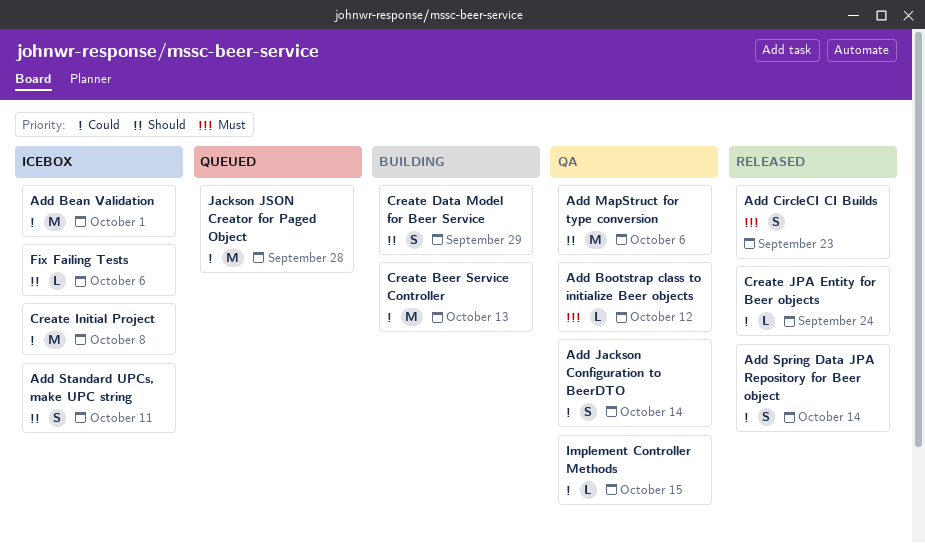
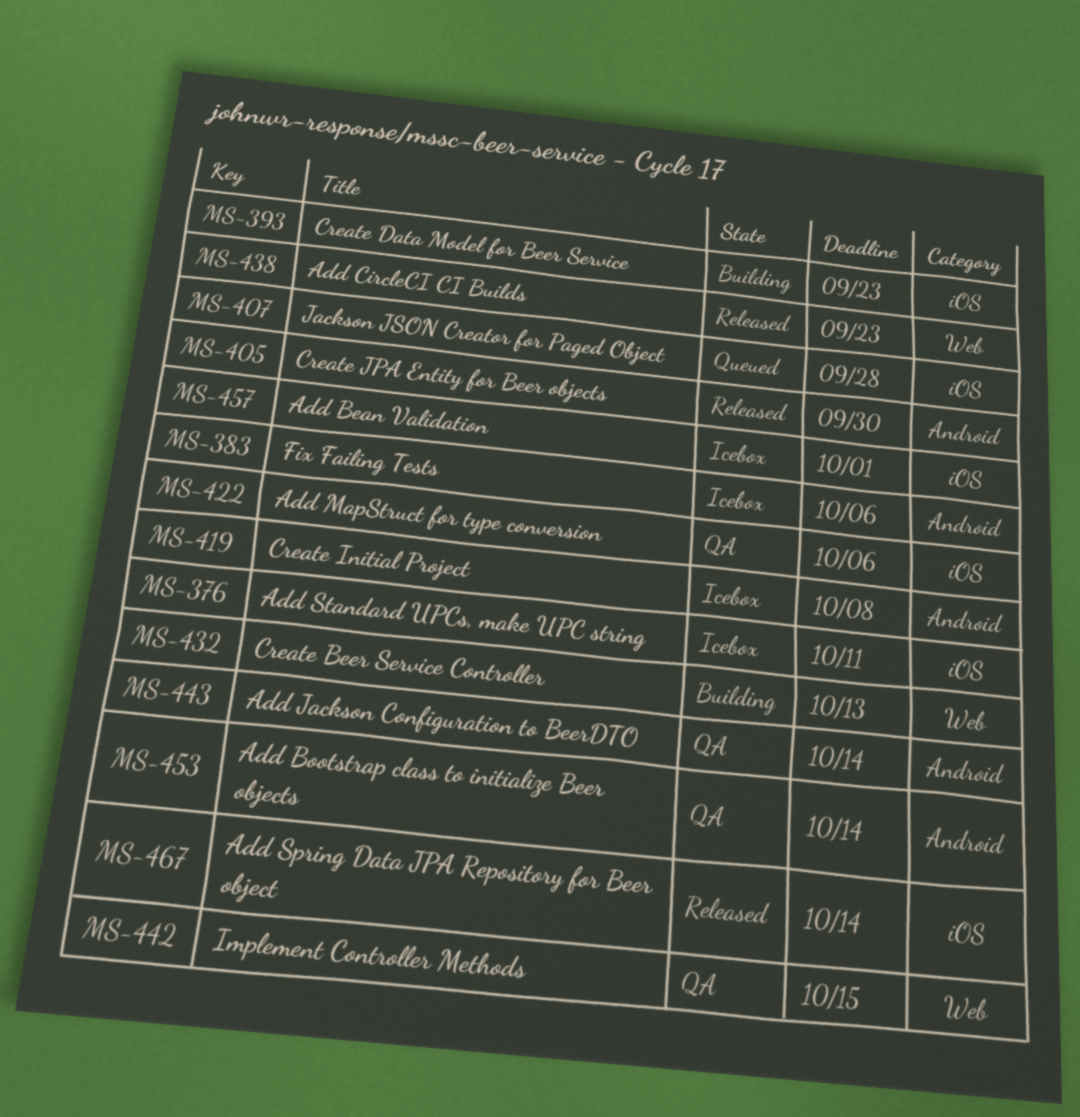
Add Bootstrap class to initialize Beer objects, due: Oct 12 -> Oct 14
Create Data Model for Beer Service, due: Sep 29 -> Sep 23
Create JPA Entity for Beer objects, due: Sep 24 -> Sep 30

